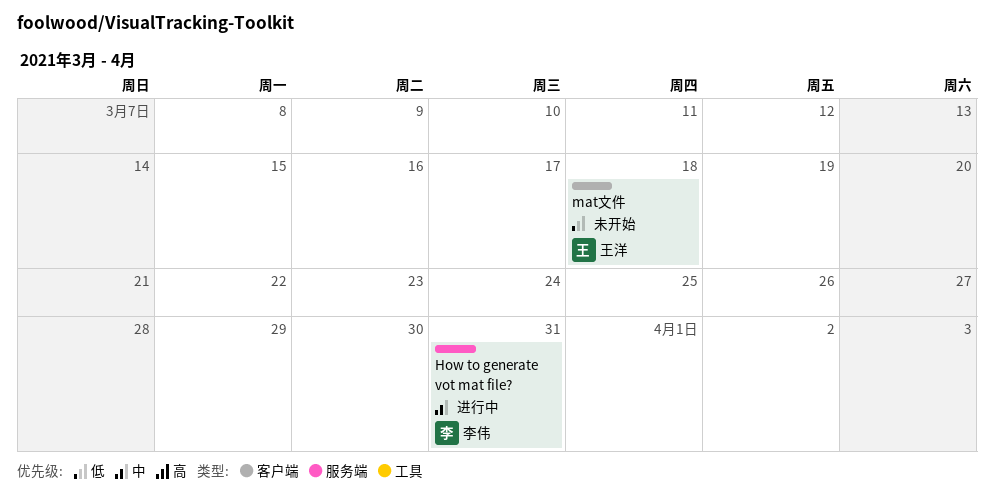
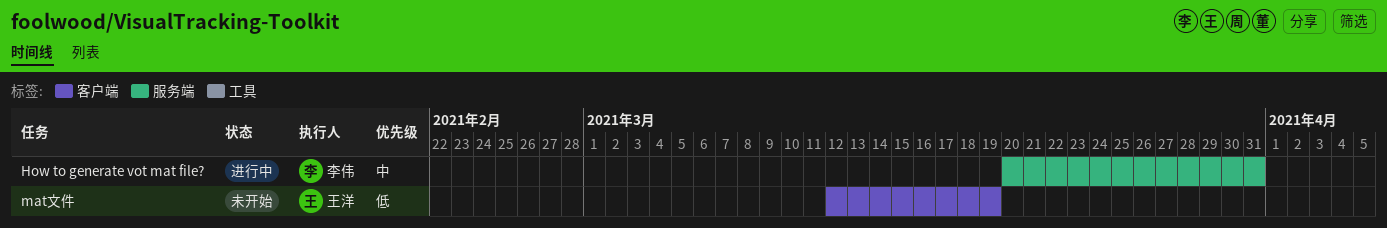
mat文件, due: Mar 18 -> Mar 19

